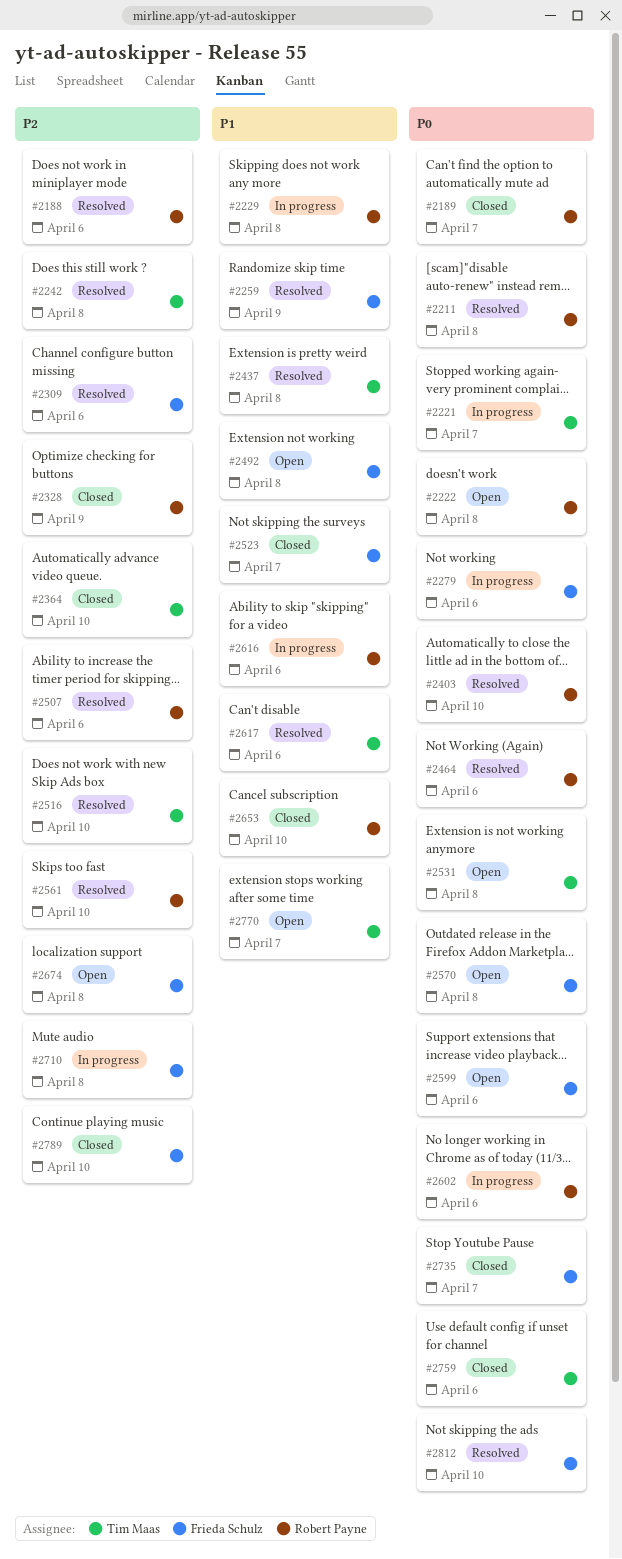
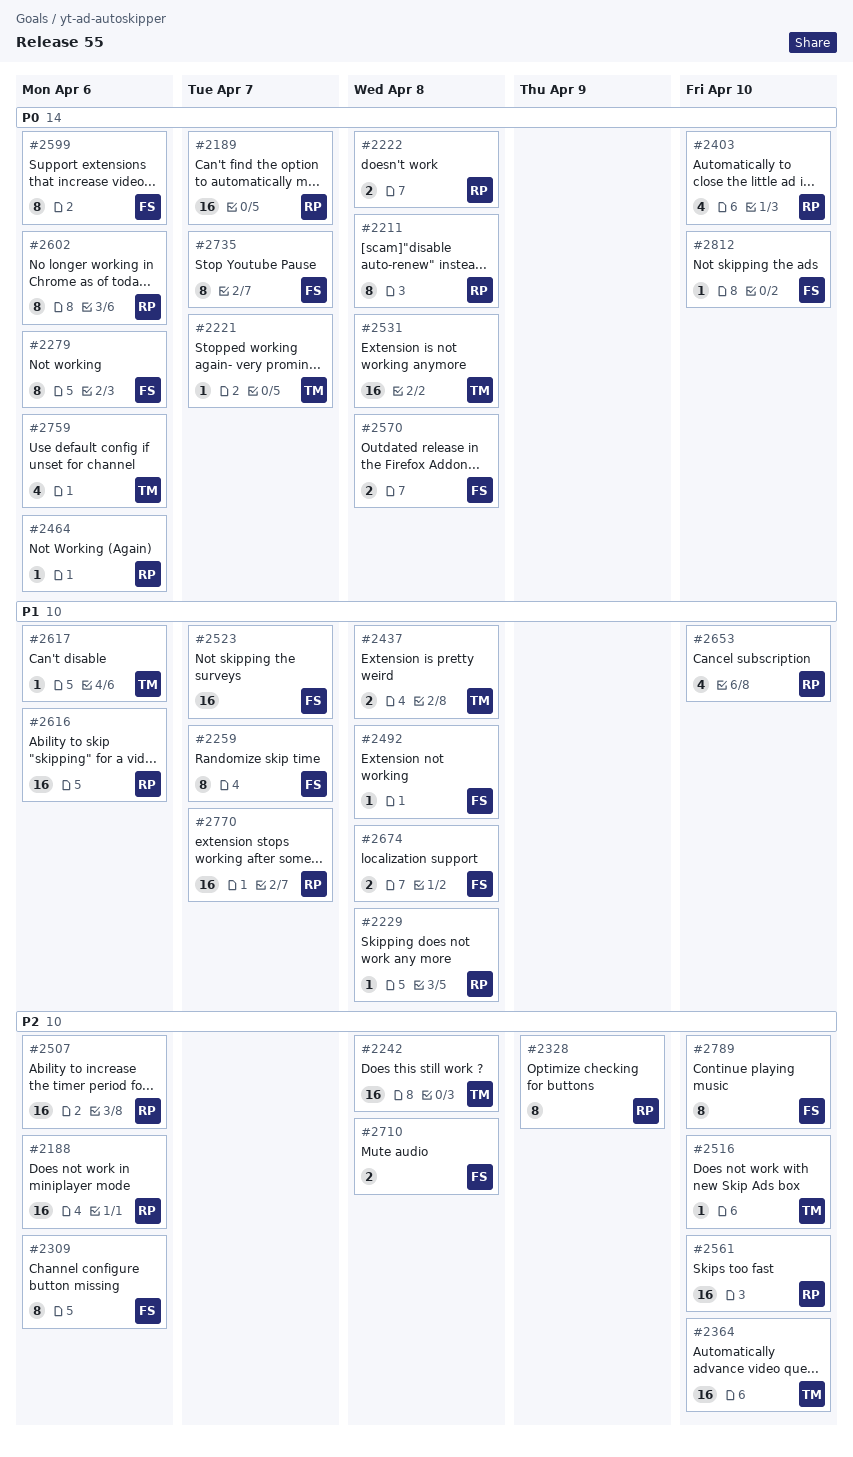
#2259, due: Apr 9 -> Apr 7
#2674, priority: P2 -> P1
#2770, owner: Tim Maas -> Robert Payne

